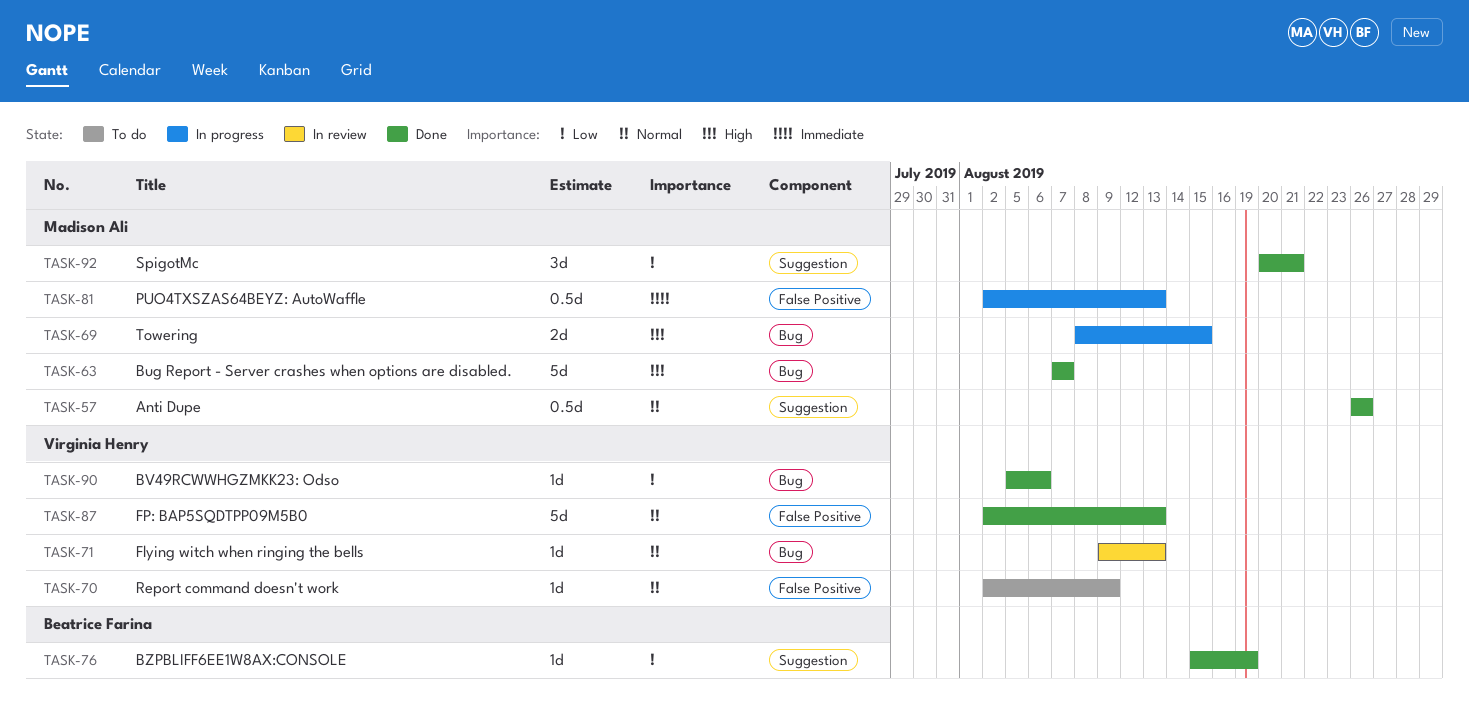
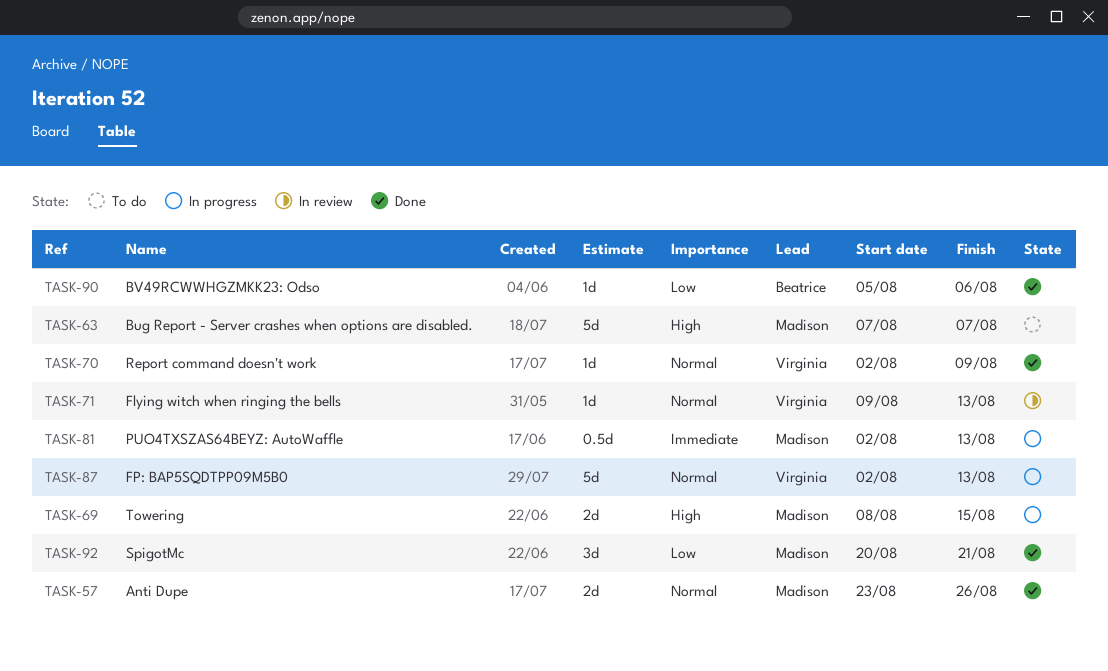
TASK-57, estimate: 0.5d -> 2d
TASK-57, start: Aug 26 -> Aug 23
TASK-63, status: Done -> To do
TASK-70, status: To do -> Done
TASK-76: present -> none
TASK-87, status: Done -> In progress
TASK-90, owner: Virginia Henry -> Beatrice Farina

